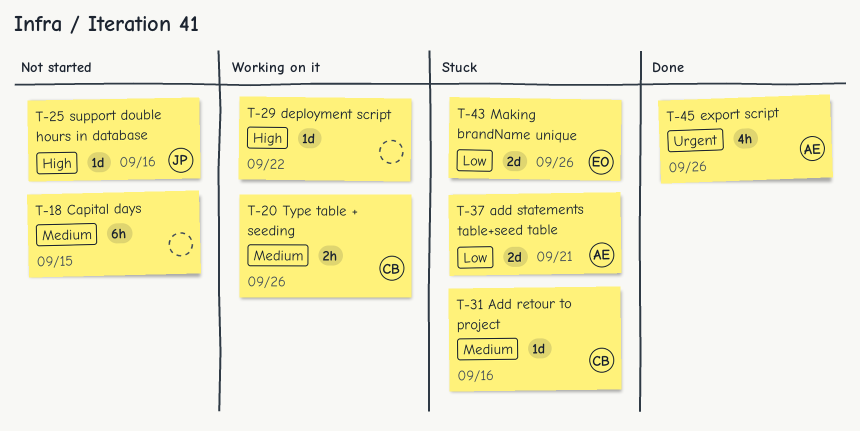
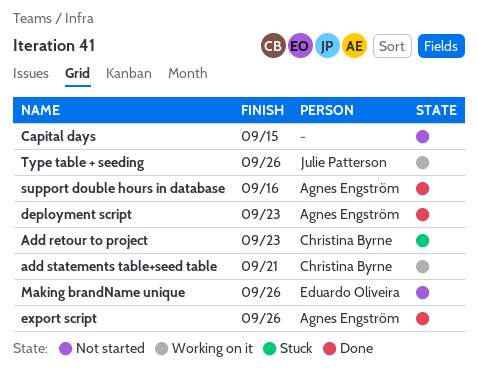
Add retour to project, due: Sep 16 -> Sep 23
add statements table+seed table, status: Stuck -> Working on it
add statements table+seed table, owner: Agnes Engström -> Christina Byrne
deployment script, status: Working on it -> Done
deployment script, owner: none -> Agnes Engström
deployment script, due: Sep 22 -> Sep 23
Making brandName unique, status: Stuck -> Not started
support double hours in database, status: Not started -> Done
support double hours in database, owner: Julie Patterson -> Agnes Engström
Type table + seeding, owner: Christina Byrne -> Julie Patterson

